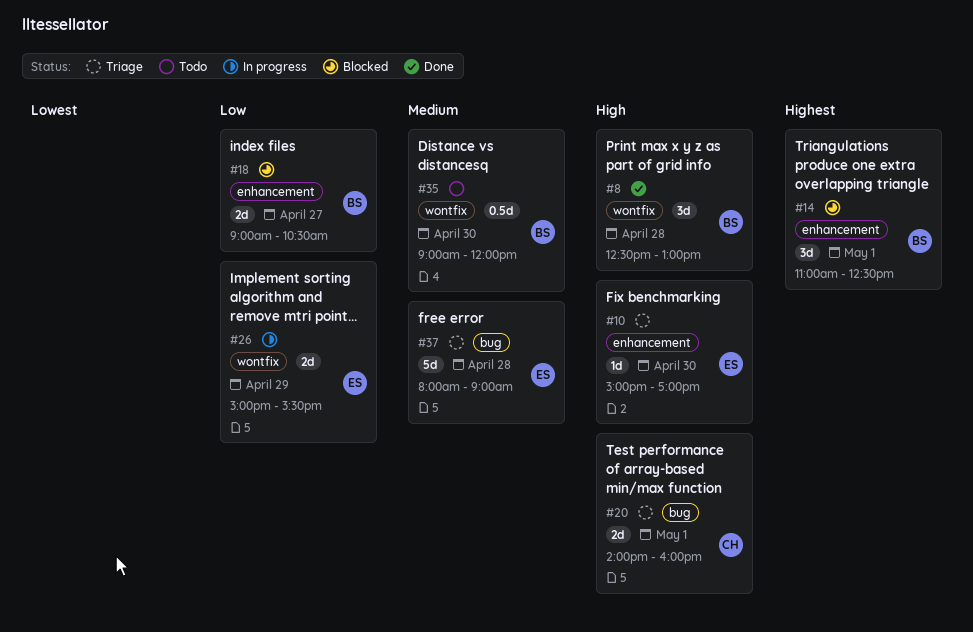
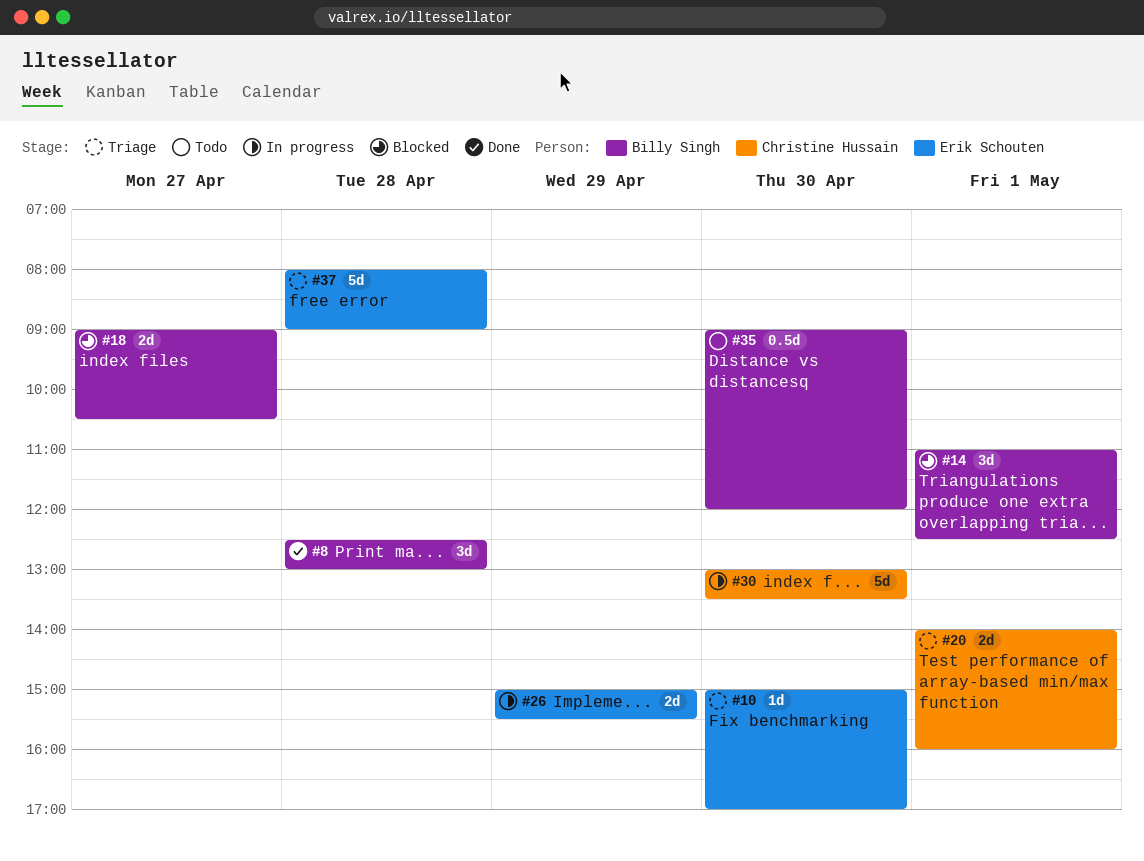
#30: none -> present

